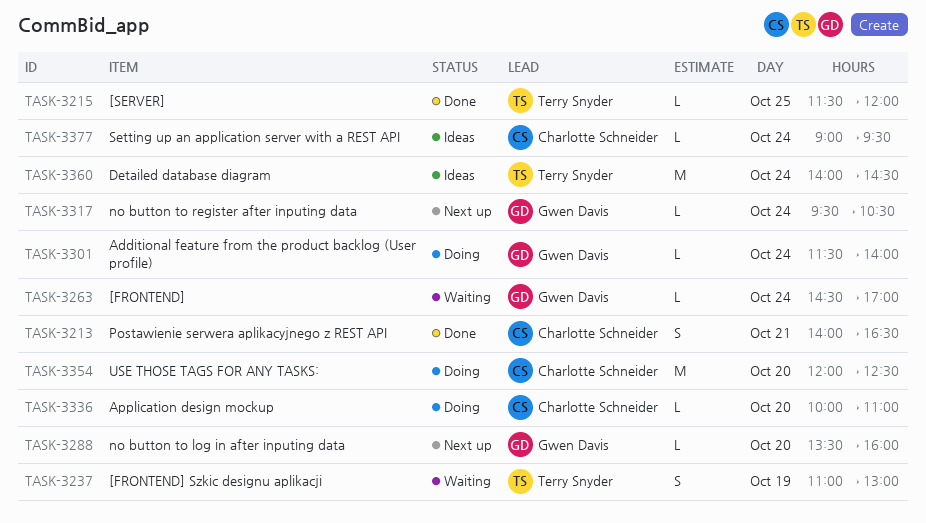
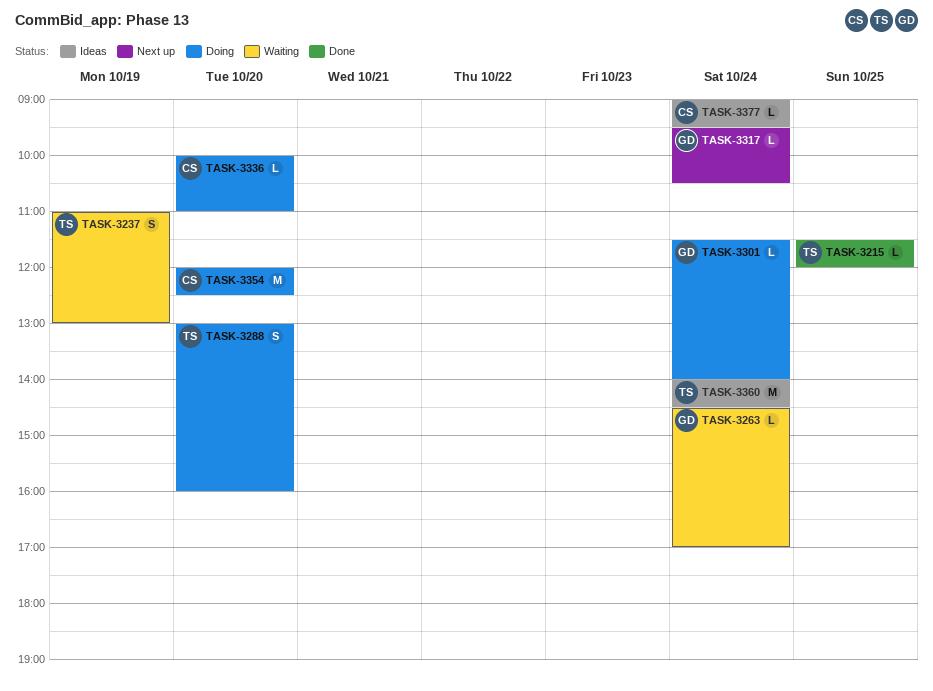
TASK-3213: present -> none
TASK-3288, status: Next up -> Doing
TASK-3288, owner: Gwen Davis -> Terry Snyder
TASK-3288, estimate: L -> S
TASK-3288, begins: 13:30 -> 13:00

